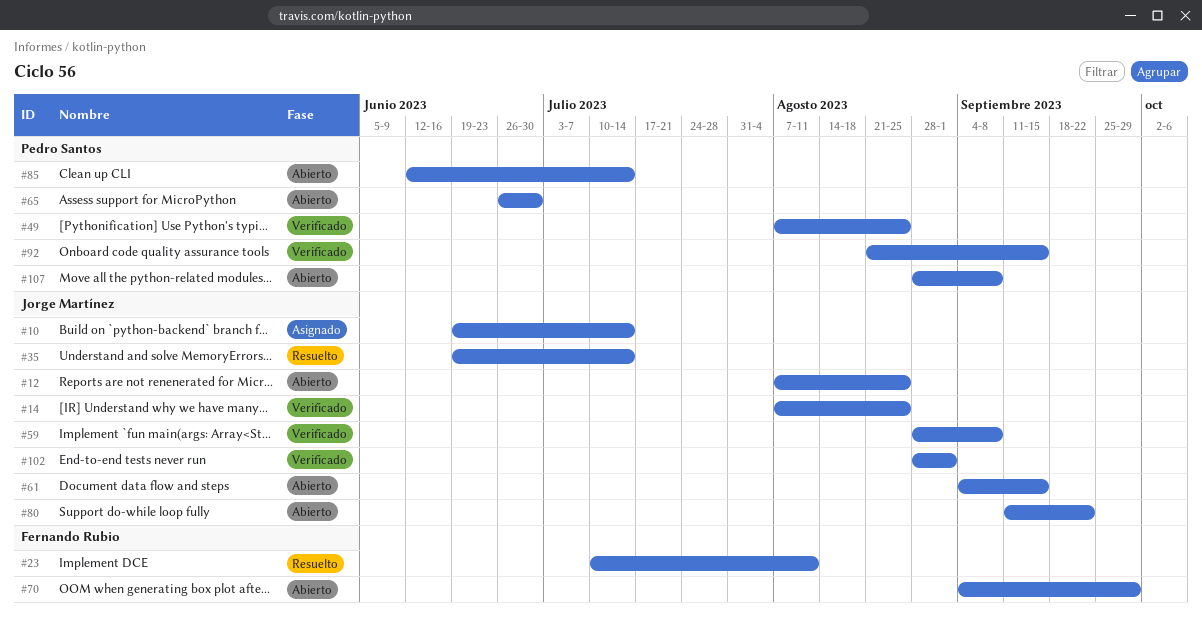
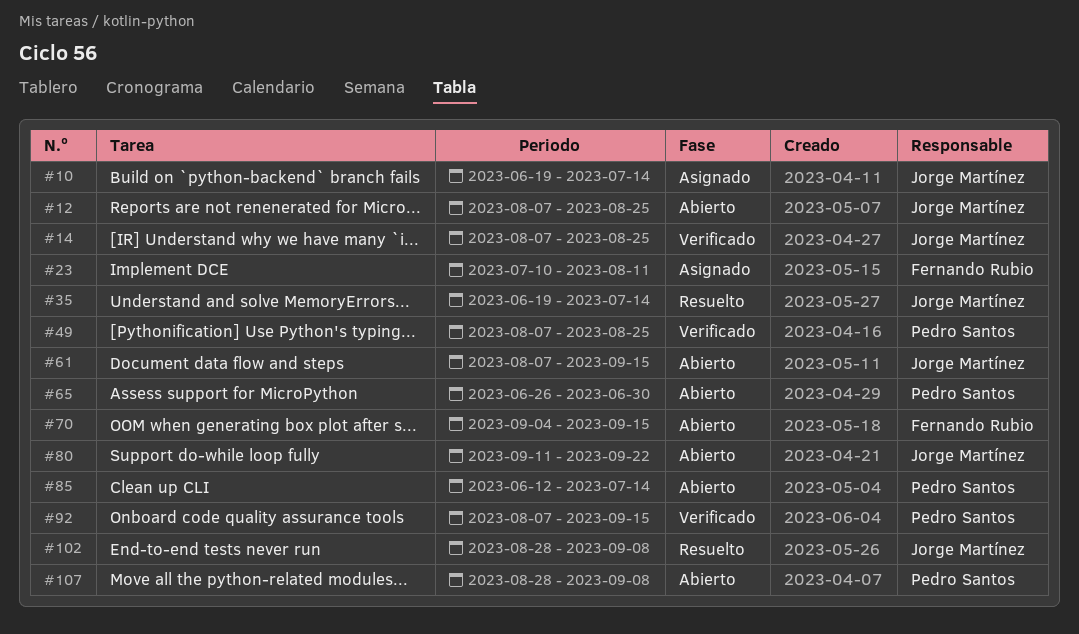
#23, status: Resuelto -> Asignado
#59: present -> none
#61, start: Sep 4 -> Aug 7
#70, due: Sep 29 -> Sep 15
#92, start: Aug 21 -> Aug 7
#102, status: Verificado -> Resuelto
#102, due: Sep 1 -> Sep 8

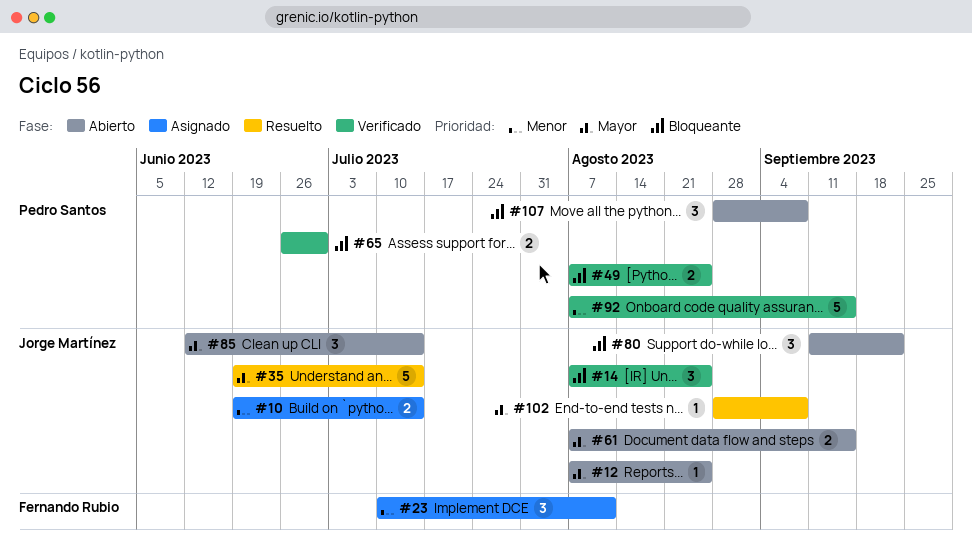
#65, status: Abierto -> Verificado
#70: present -> none
#85, owner: Pedro Santos -> Jorge Martínez

